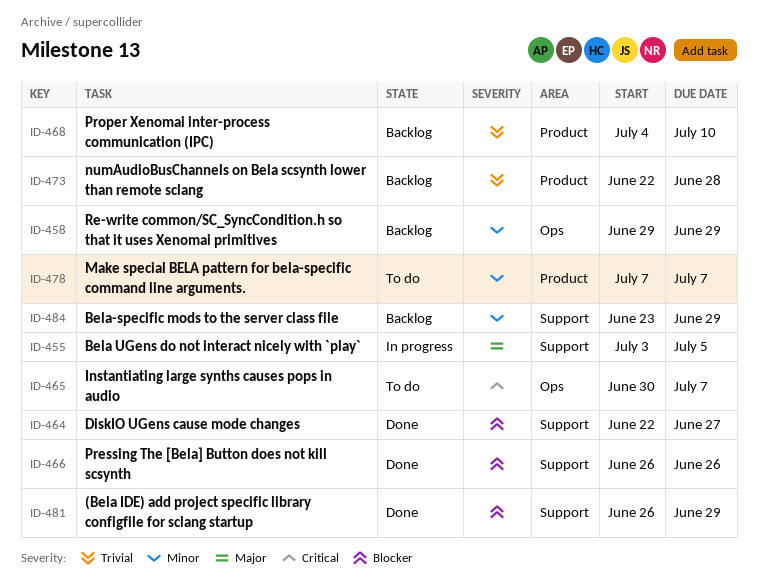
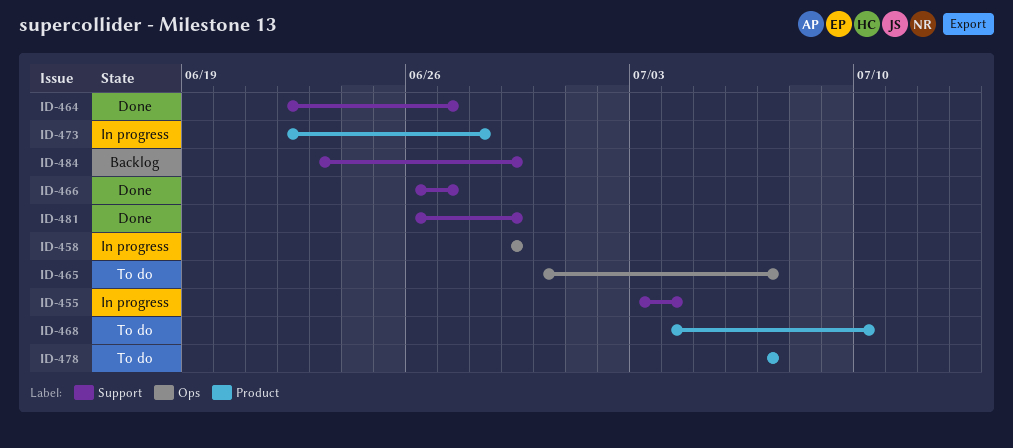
ID-455, due: Jul 5 -> Jul 4
ID-458, status: Backlog -> In progress
ID-466, due: Jun 26 -> Jun 27
ID-468, status: Backlog -> To do
ID-473, status: Backlog -> In progress

